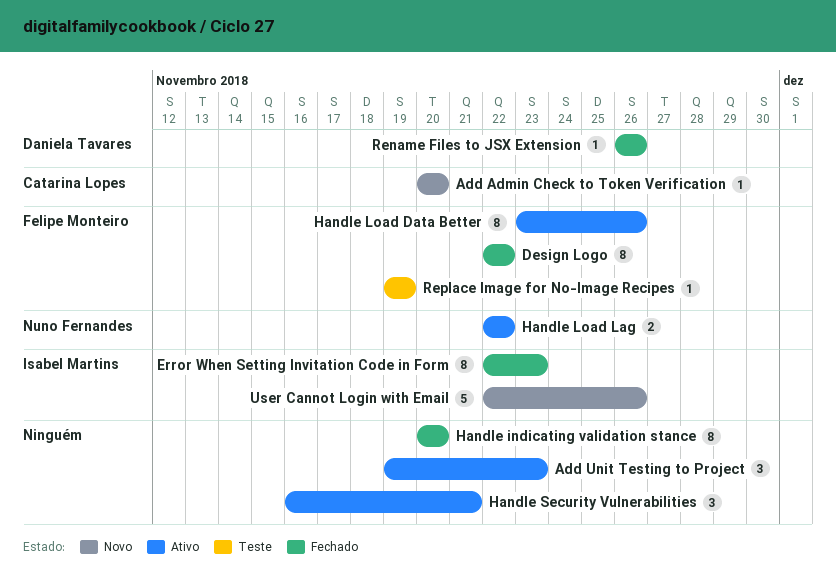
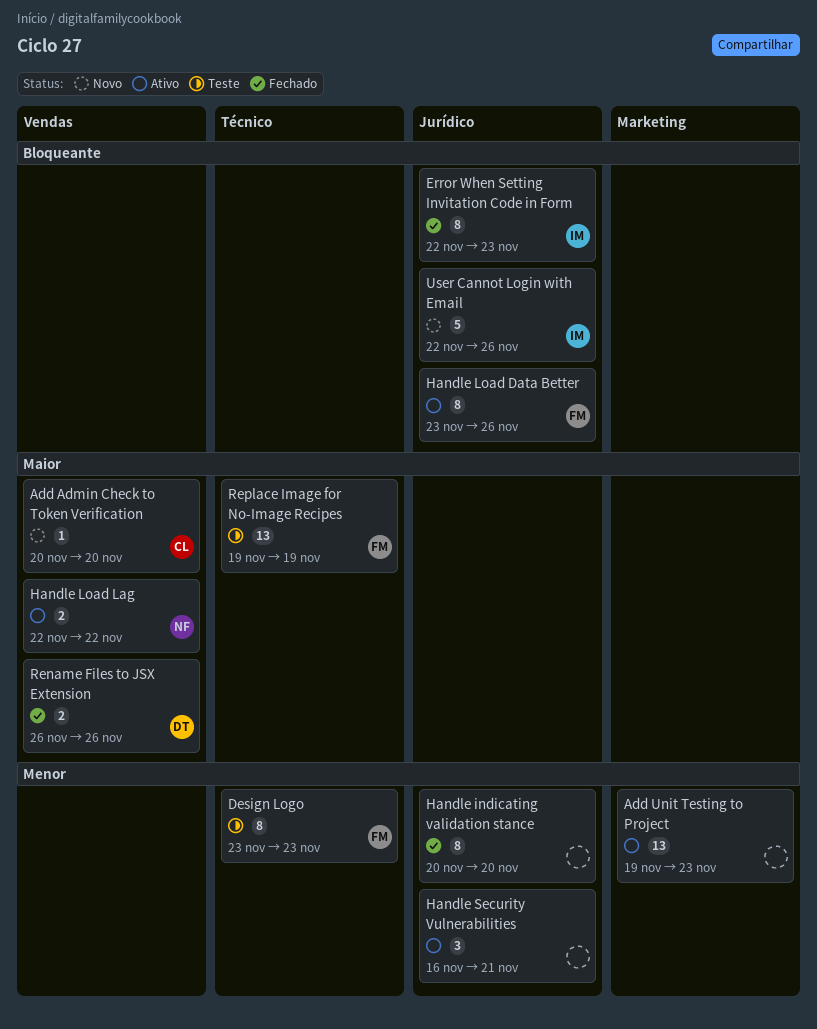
Add Unit Testing to Project, estimate: 3 -> 13
Design Logo, status: Fechado -> Teste
Design Logo, start: Nov 22 -> Nov 23
Design Logo, due: Nov 22 -> Nov 23
Rename Files to JSX Extension, estimate: 1 -> 2
Replace Image for No-Image Recipes, estimate: 1 -> 13

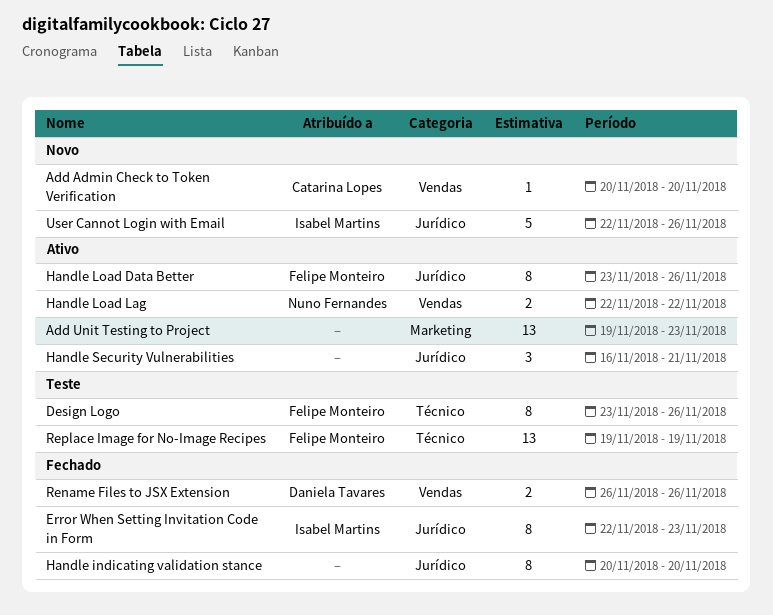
Design Logo, due: Nov 23 -> Nov 26

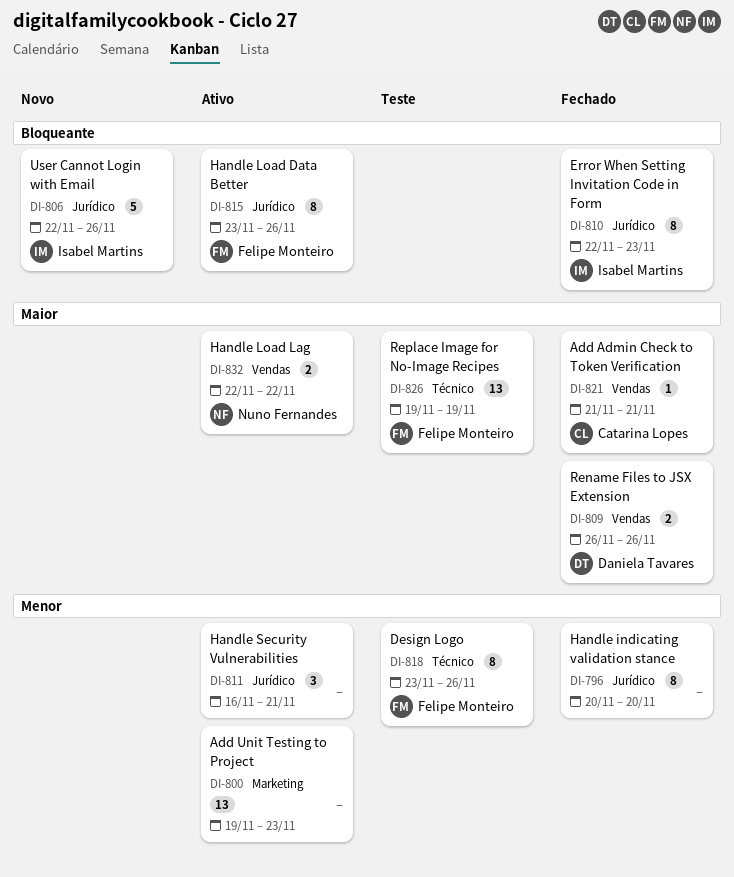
Add Admin Check to Token Verification, status: Novo -> Fechado
Add Admin Check to Token Verification, start: Nov 20 -> Nov 21
Add Admin Check to Token Verification, due: Nov 20 -> Nov 21

